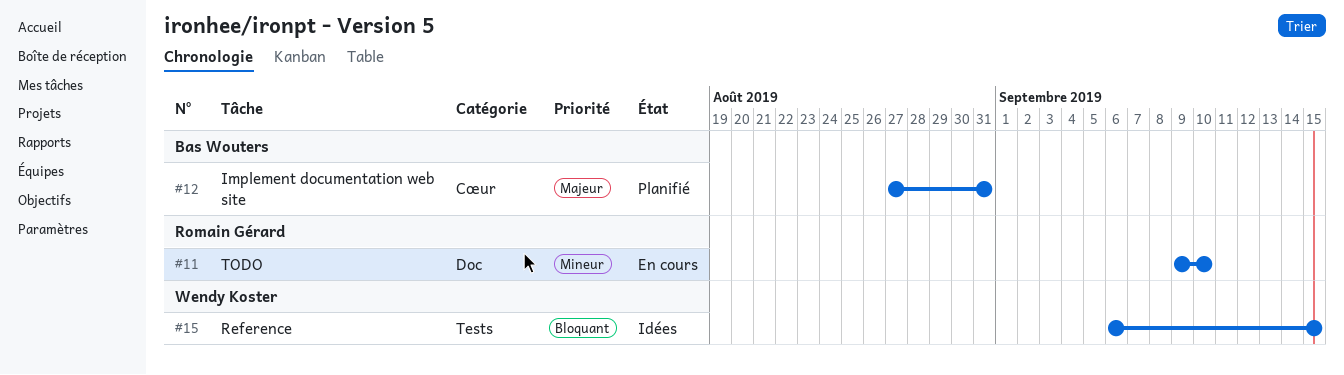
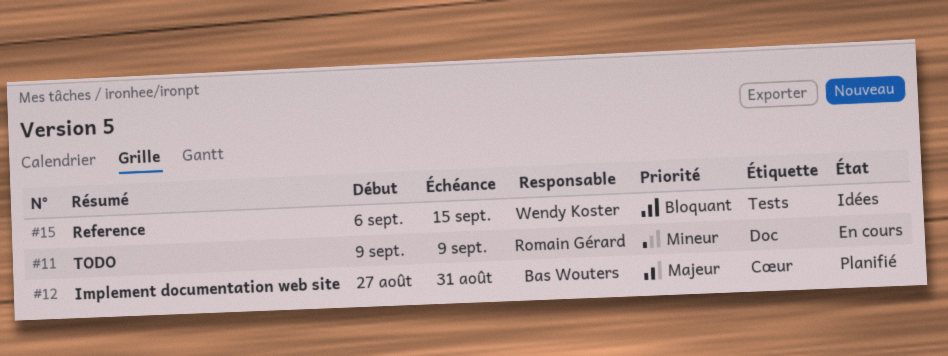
#11, due: Sep 10 -> Sep 9

